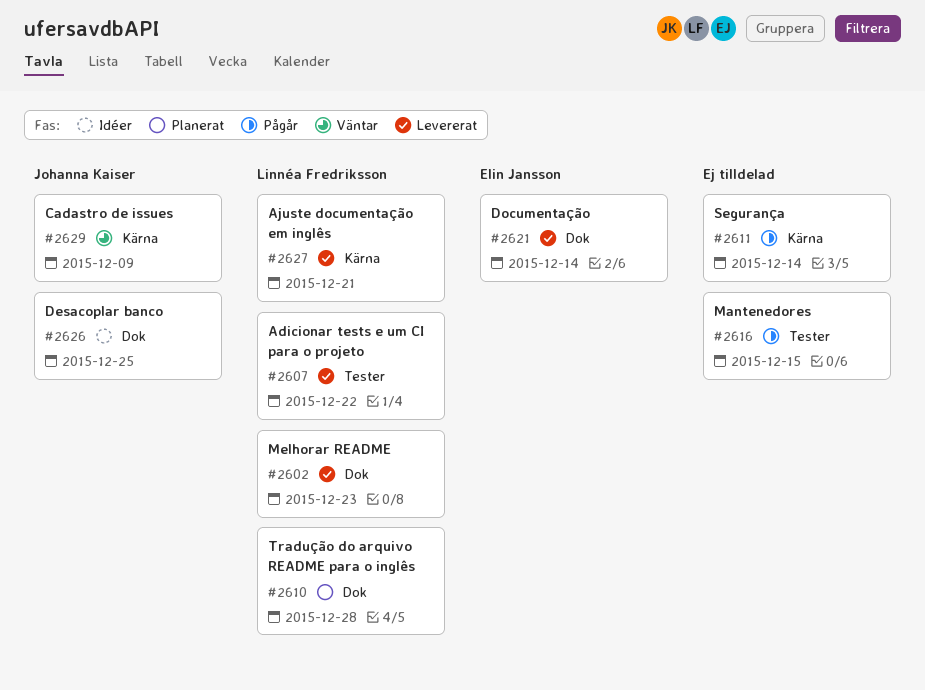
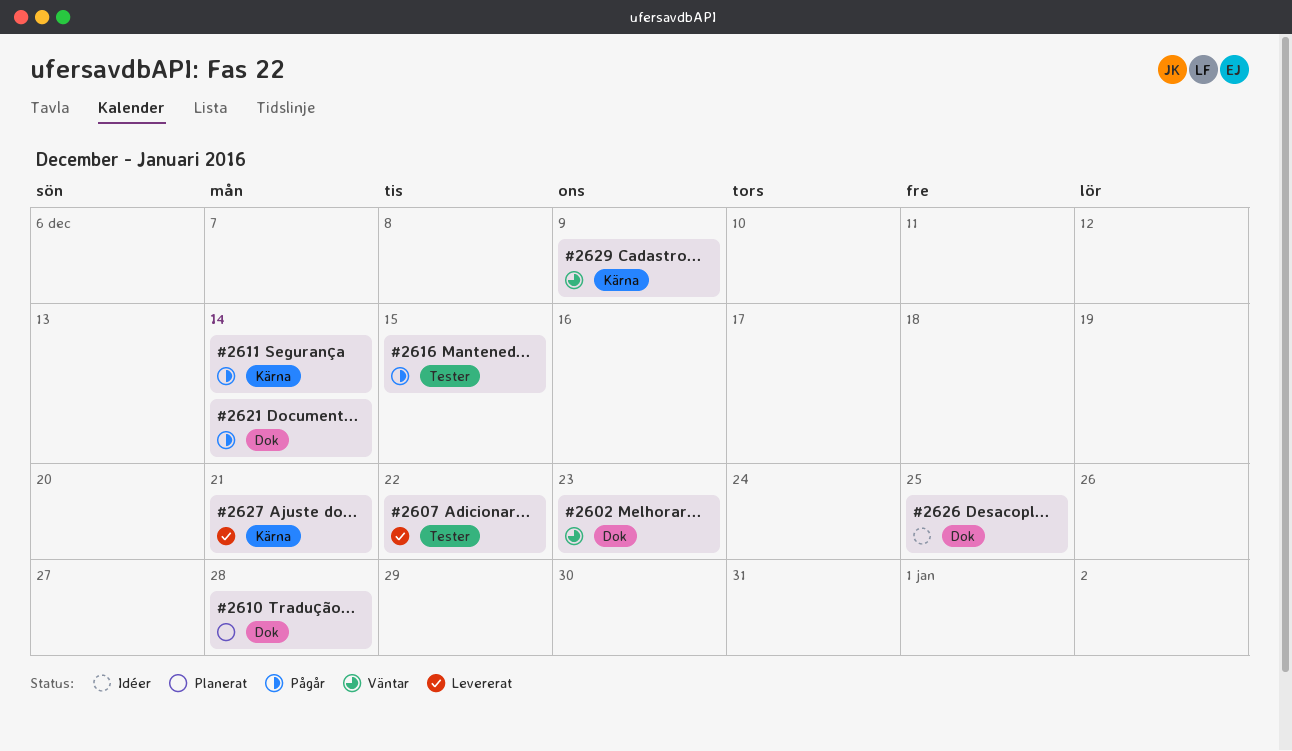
#2602, status: Levererat -> Väntar
#2621, status: Levererat -> Pågår

